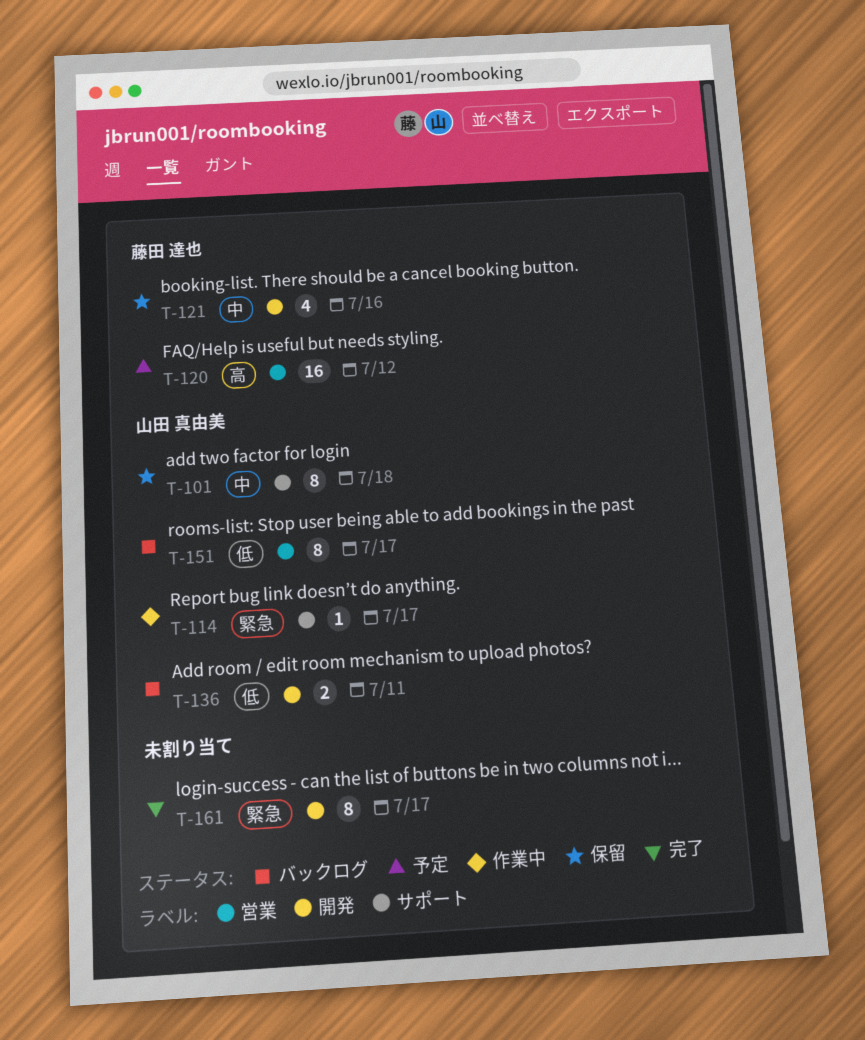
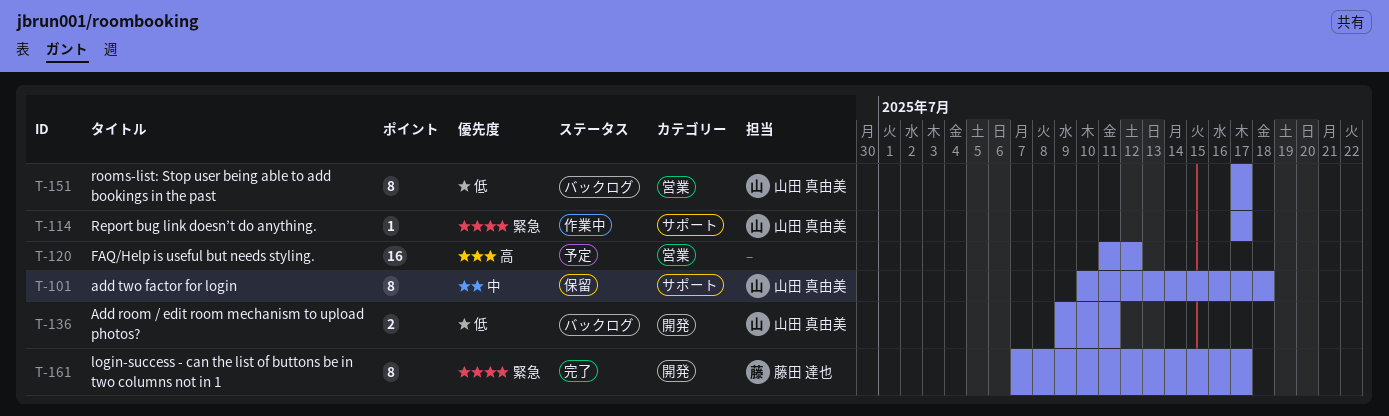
T-120, owner: 藤田 達也 -> none
T-121: present -> none
T-161, owner: none -> 藤田 達也

